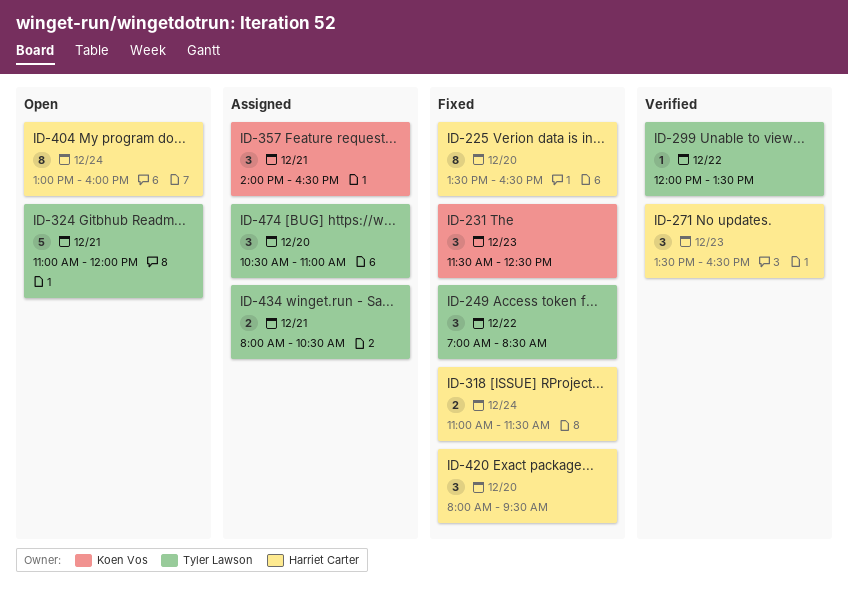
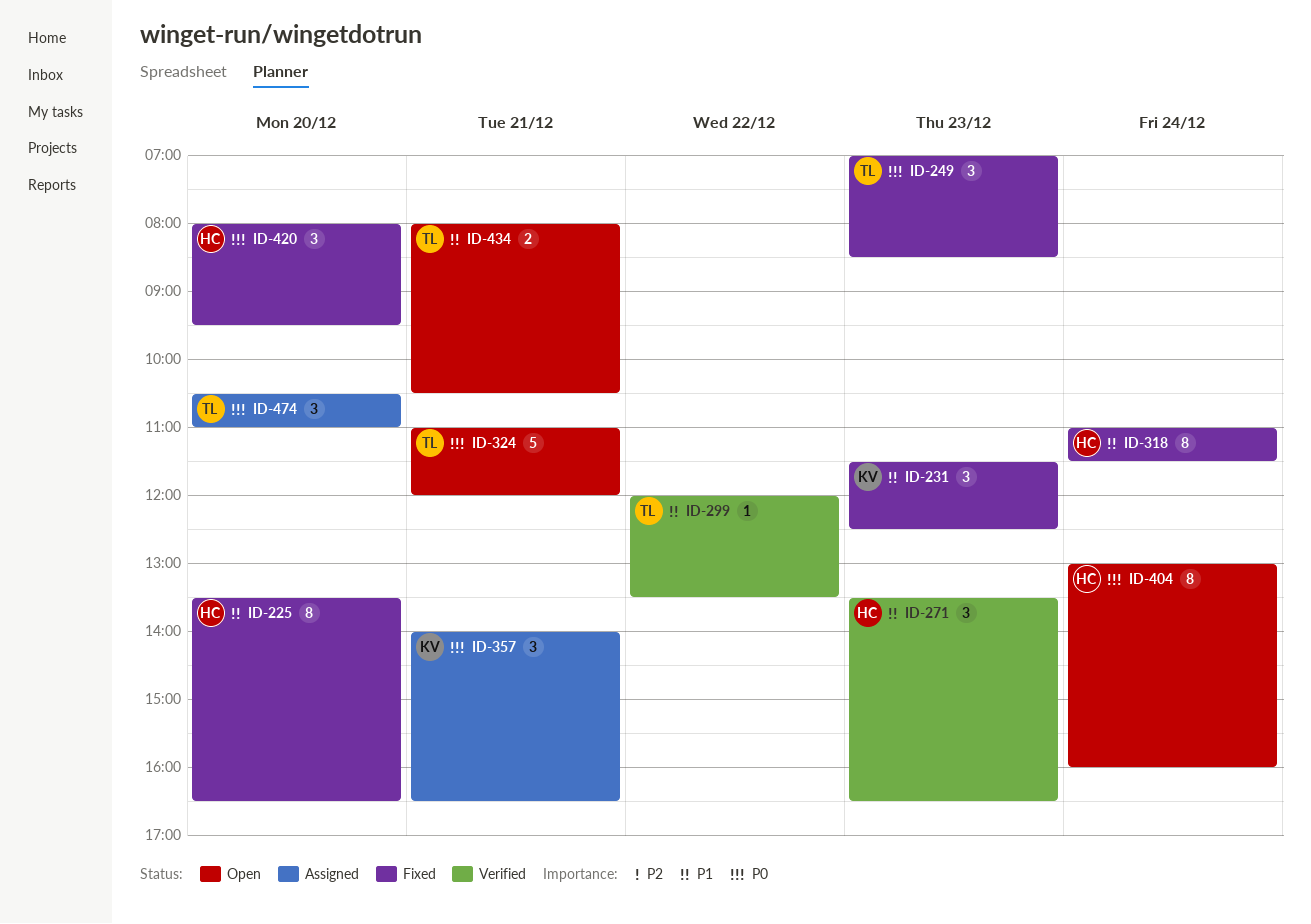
ID-249, day: Dec 22 -> Dec 23
ID-318, estimate: 2 -> 8
ID-434, status: Assigned -> Open

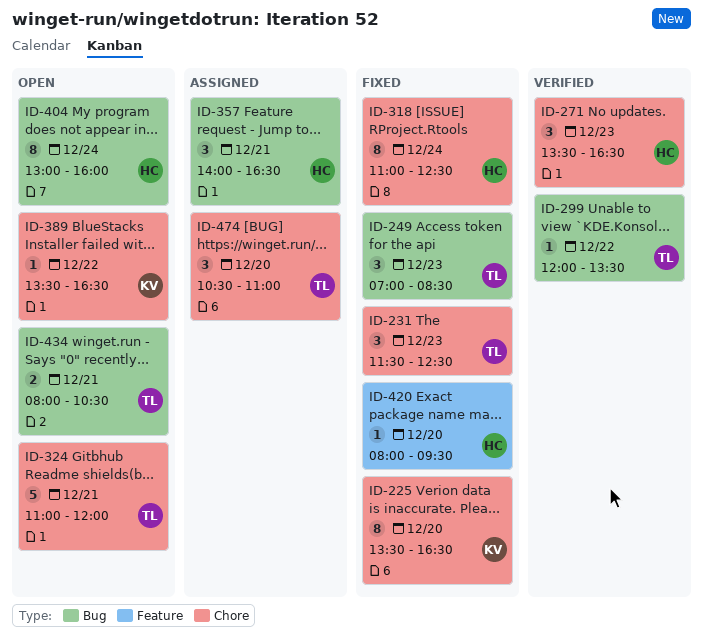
ID-225, owner: HC -> KV
ID-231, owner: KV -> TL
ID-318, ends: 11:30 -> 12:30
ID-357, owner: KV -> HC
ID-389: none -> present
ID-420, estimate: 3 -> 1

